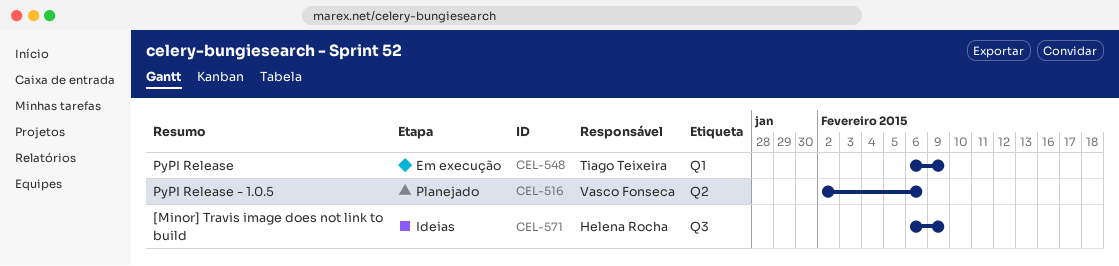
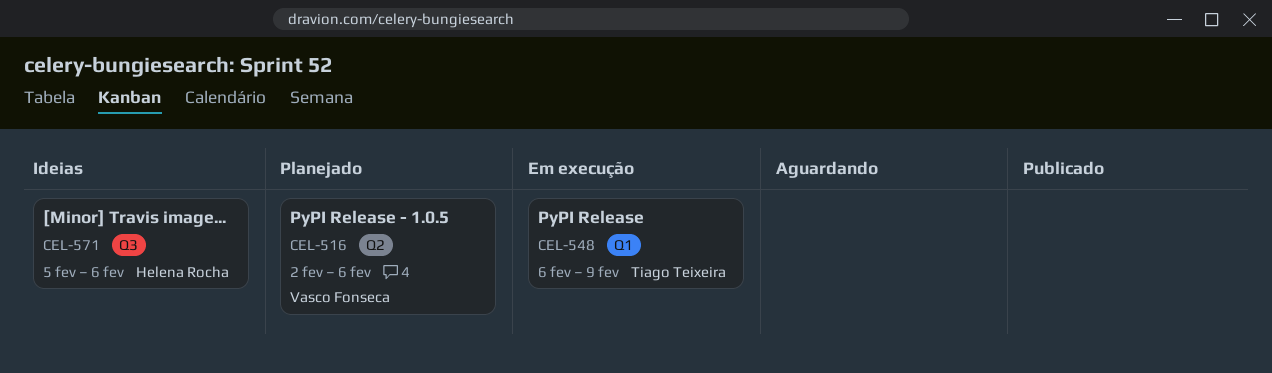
CEL-571, start: Feb 6 -> Feb 5
CEL-571, due: Feb 9 -> Feb 6

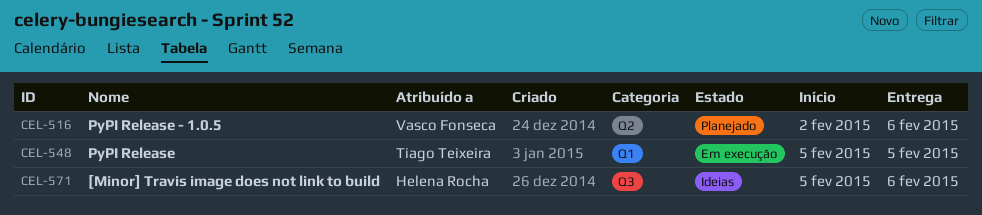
CEL-548, start: Feb 6 -> Feb 5
CEL-548, due: Feb 9 -> Feb 5

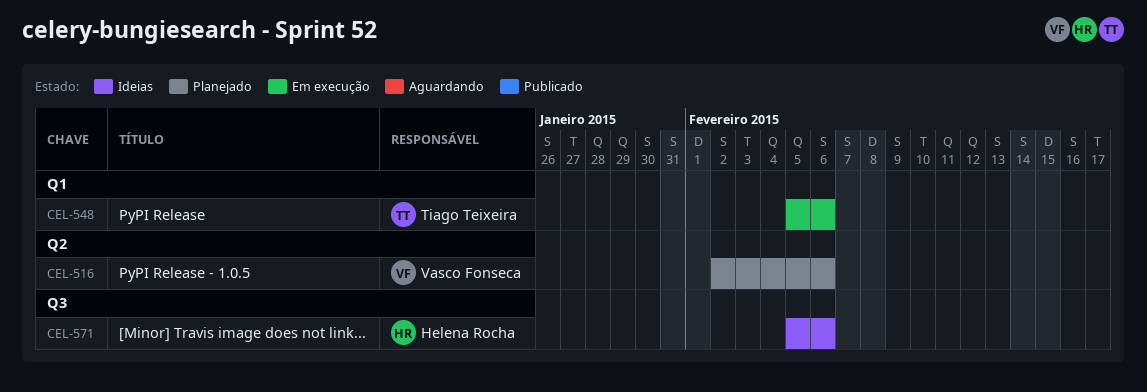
CEL-548, due: Feb 5 -> Feb 6

